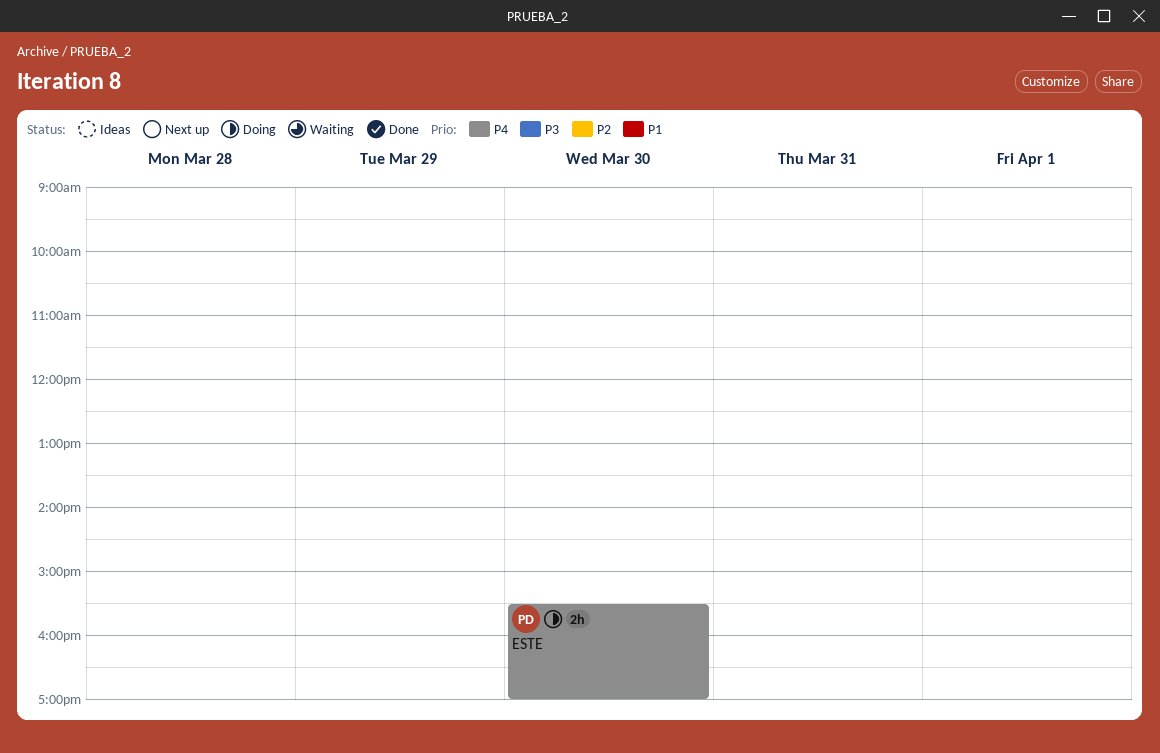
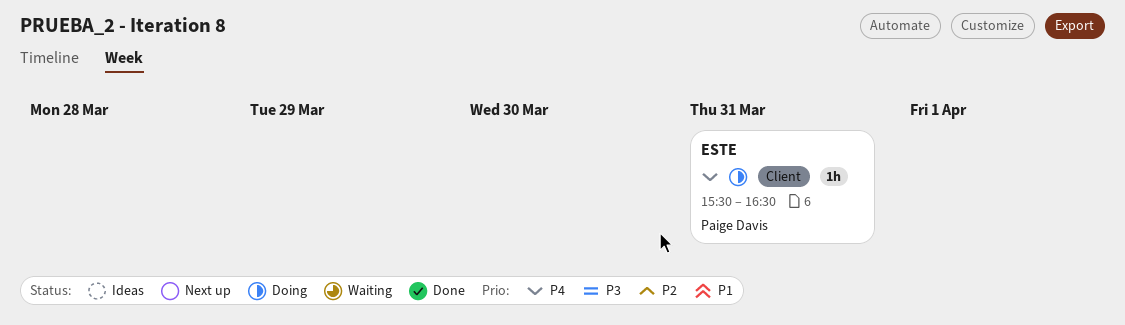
ESTE, estimate: 2h -> 1h
ESTE, day: Mar 30 -> Mar 31
ESTE, ends: 17:00 -> 16:30

